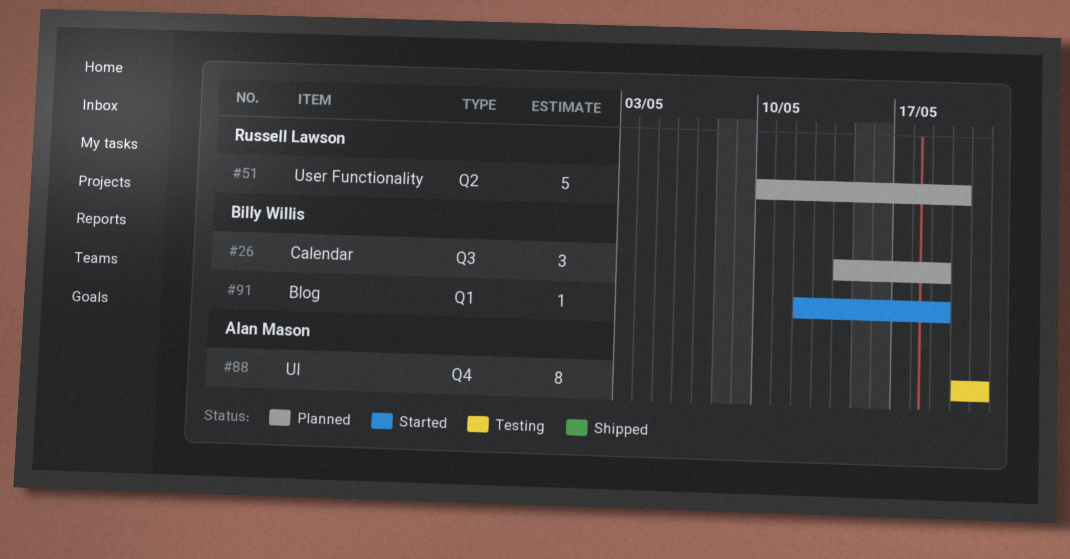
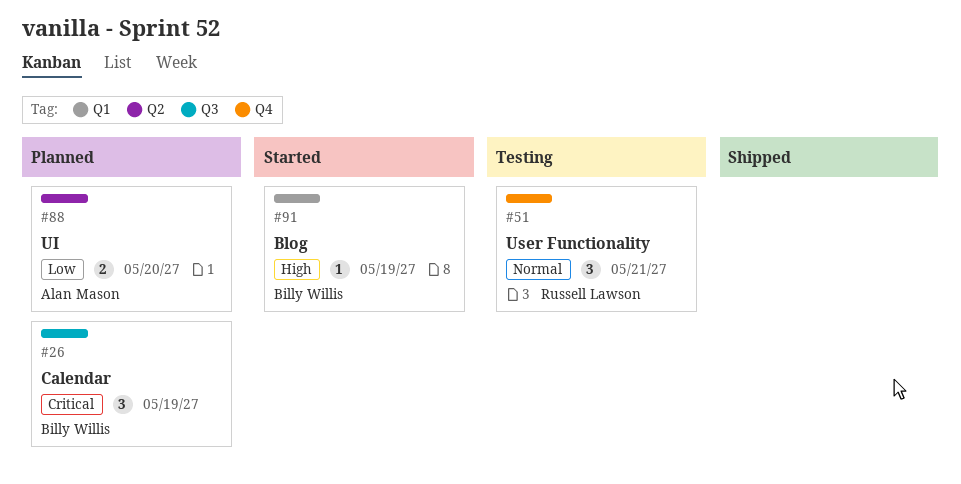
#51, status: Planned -> Testing
#51, label: Q2 -> Q4
#51, estimate: 5 -> 3
#51, due: May 20 -> May 21
#88, status: Testing -> Planned
#88, label: Q4 -> Q2
#88, estimate: 8 -> 2
#88, due: May 21 -> May 20

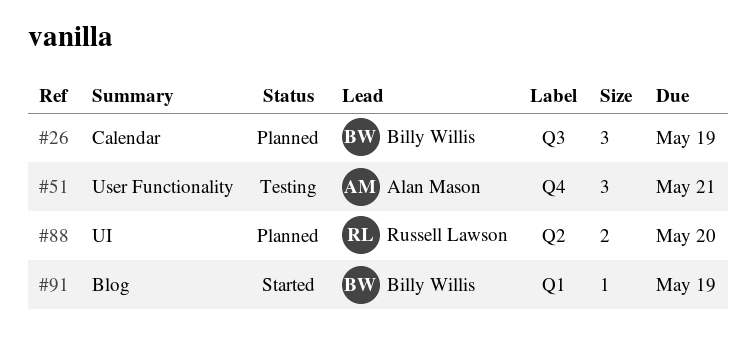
#51, owner: Russell Lawson -> Alan Mason
#88, owner: Alan Mason -> Russell Lawson

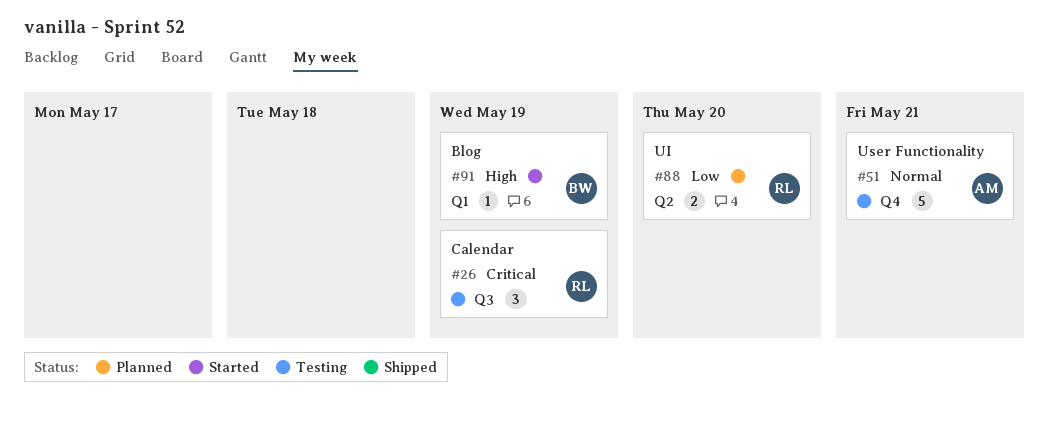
#26, status: Planned -> Testing
#26, owner: Billy Willis -> Russell Lawson
#51, estimate: 3 -> 5

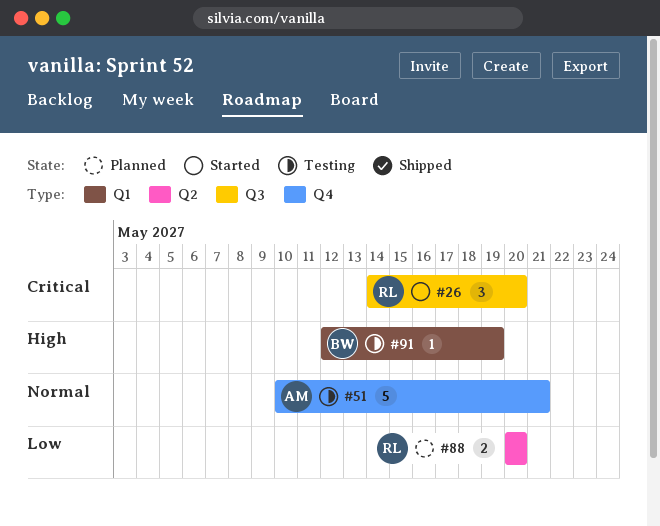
#26, status: Testing -> Started
#26, due: May 19 -> May 20
#91, status: Started -> Testing

